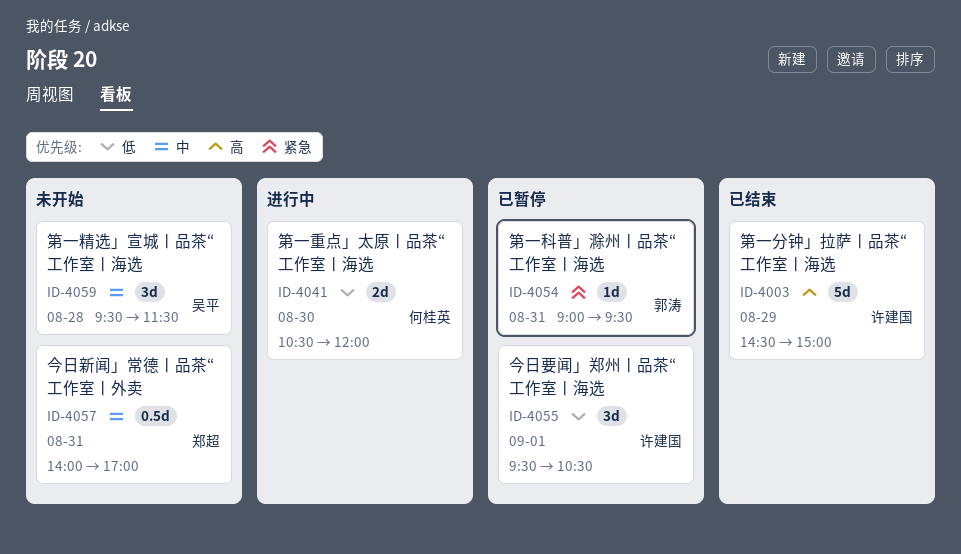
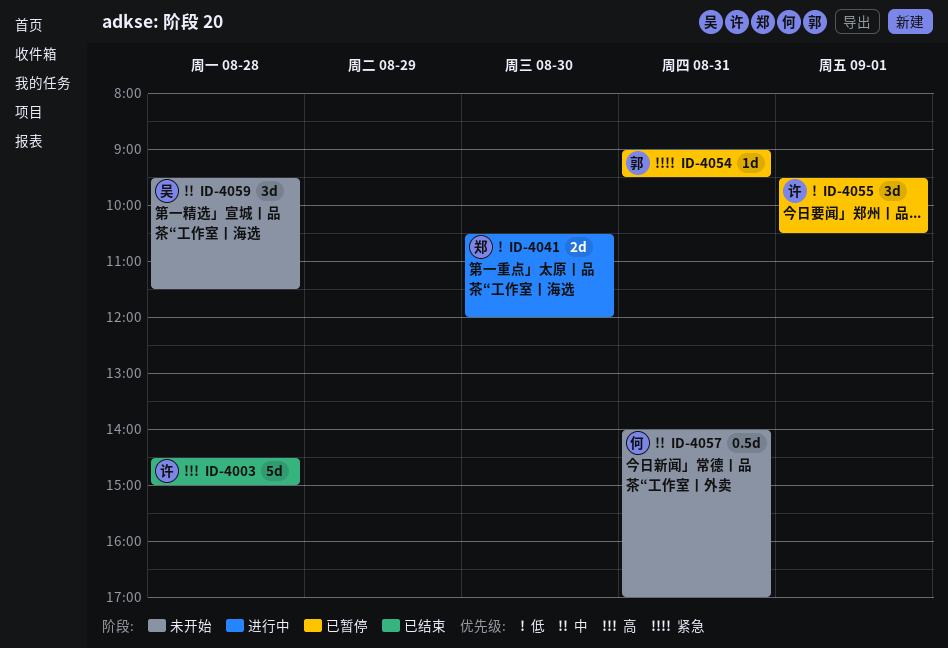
ID-4003, day: Aug 29 -> Aug 28
ID-4041, owner: 何桂英 -> 郑超
ID-4057, owner: 郑超 -> 何桂英

